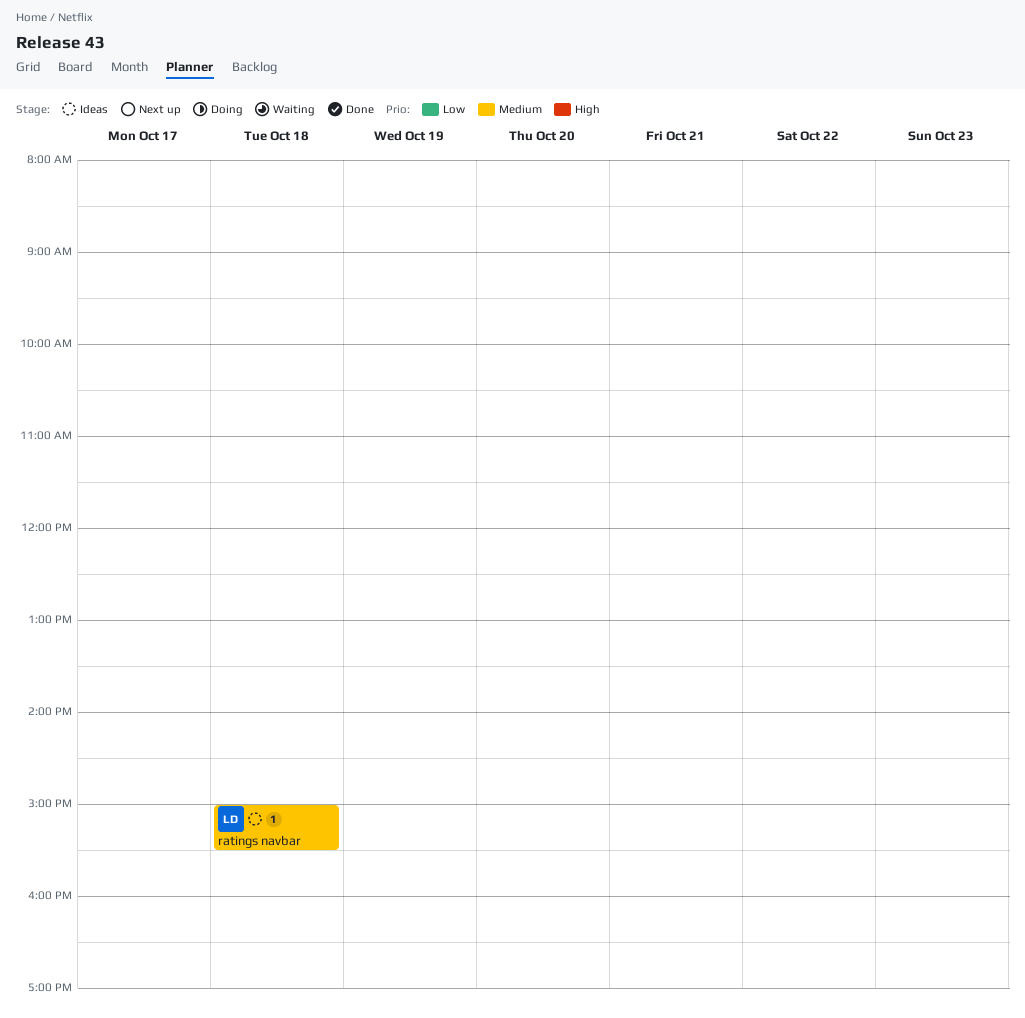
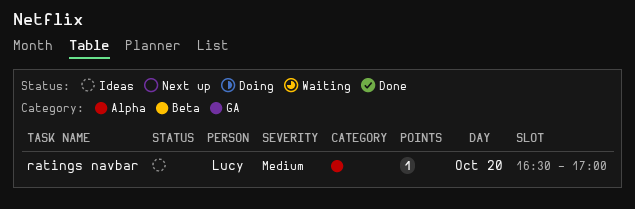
ratings navbar, day: Oct 18 -> Oct 20
ratings navbar, begins: 15:00 -> 16:30
ratings navbar, ends: 15:30 -> 17:00

